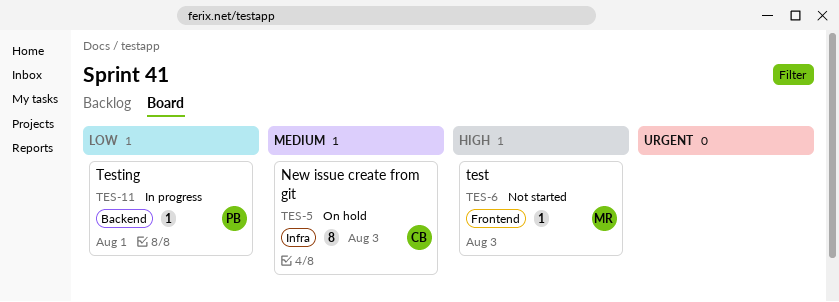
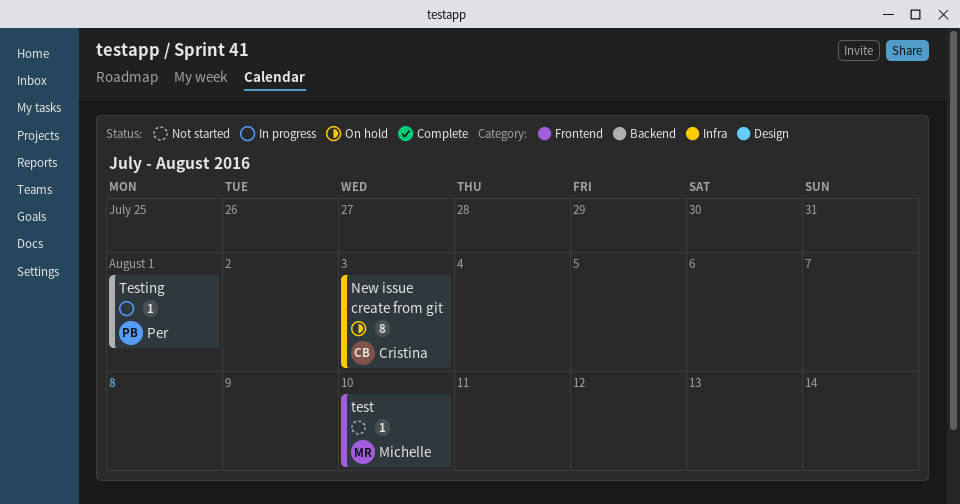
test, due: Aug 3 -> Aug 10

